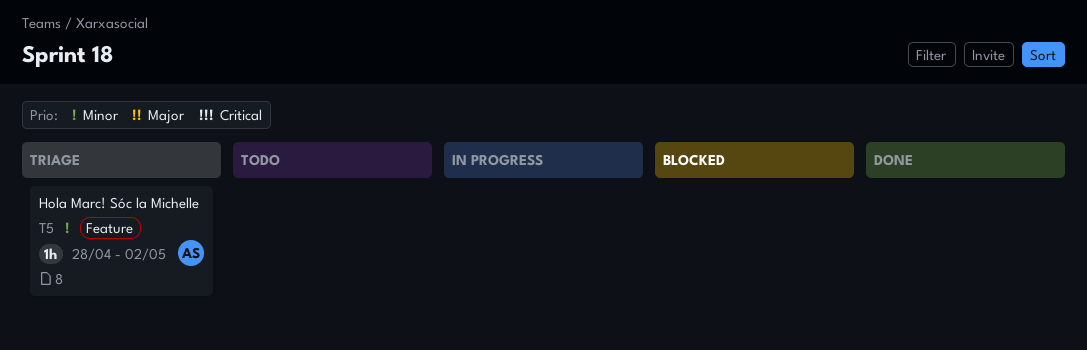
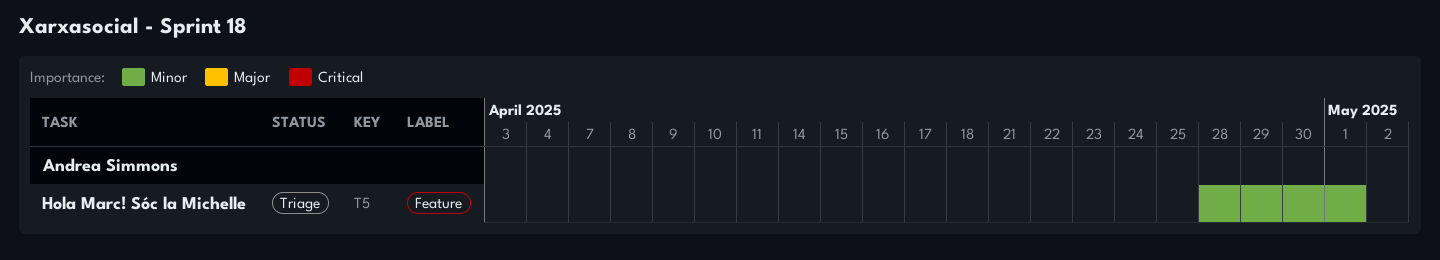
T5, due: May 2 -> May 1

